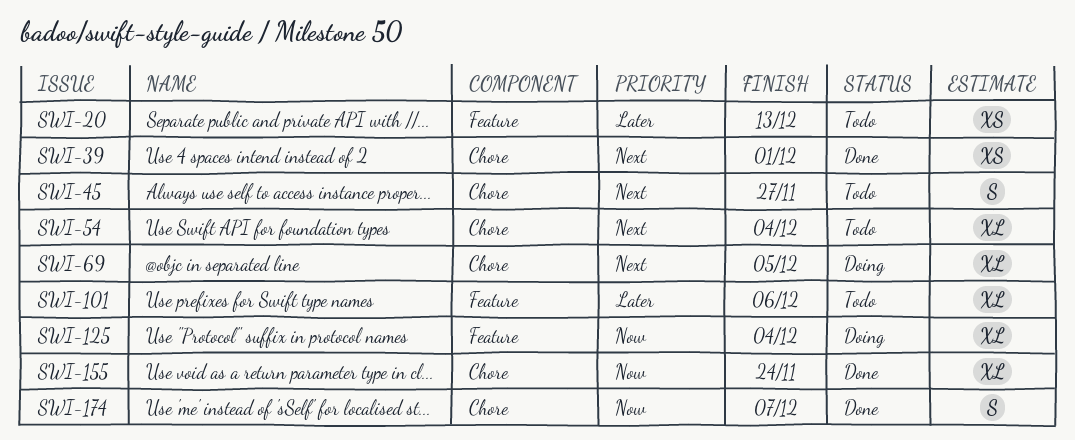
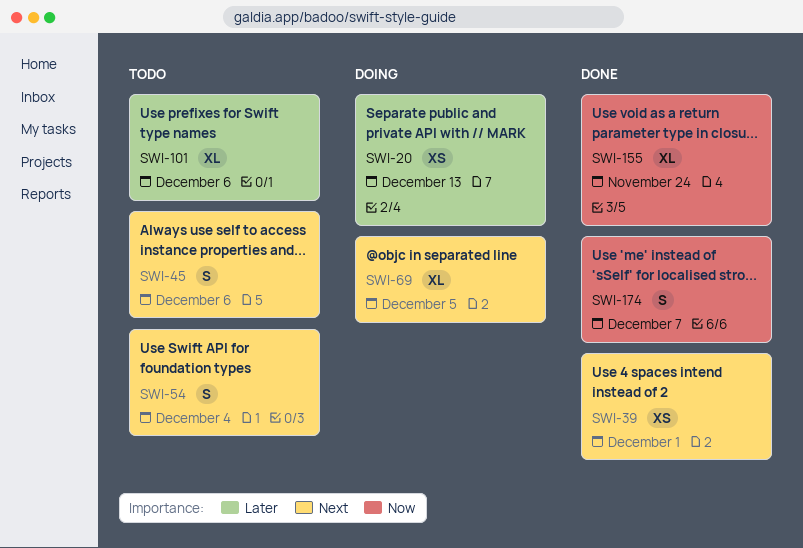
SWI-20, status: Todo -> Doing
SWI-45, due: Nov 27 -> Dec 6
SWI-54, estimate: XL -> S
SWI-125: present -> none

